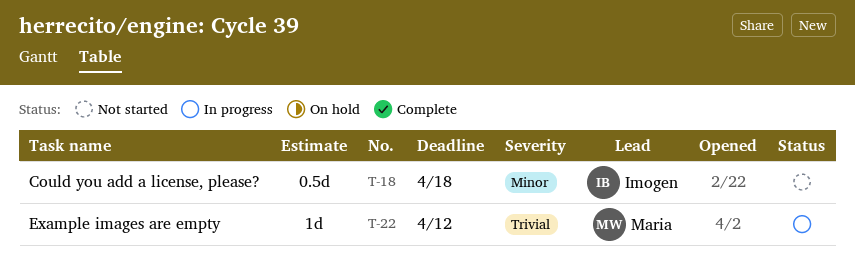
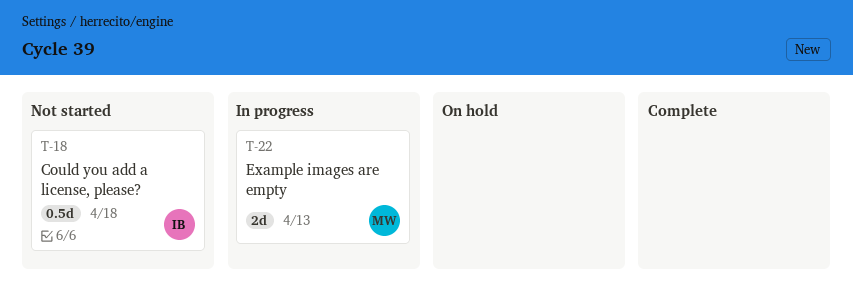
T-22, estimate: 1d -> 2d
T-22, due: Apr 12 -> Apr 13

